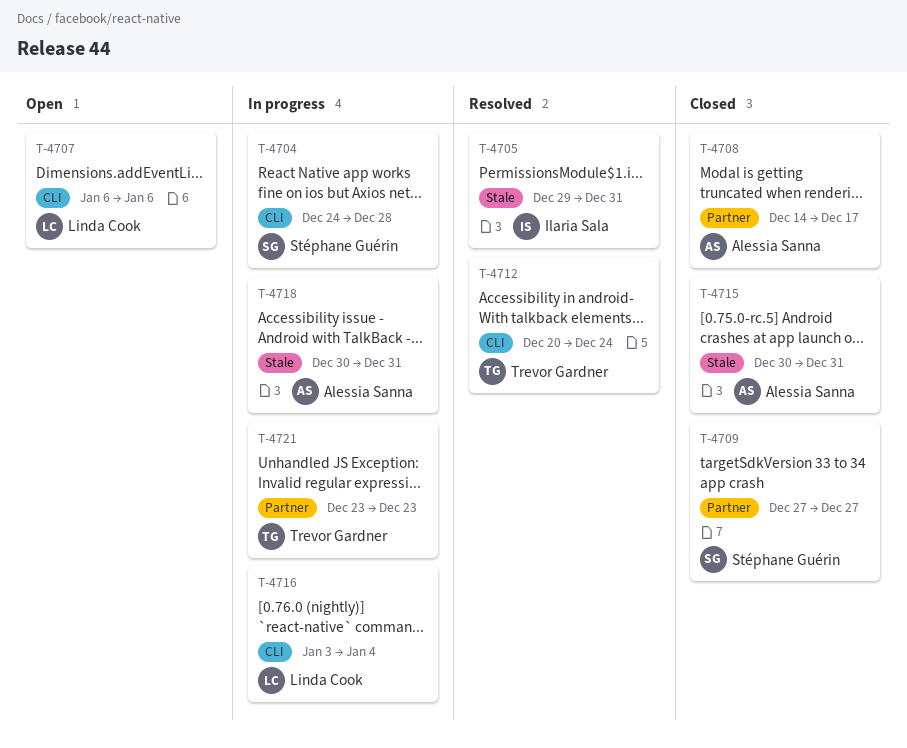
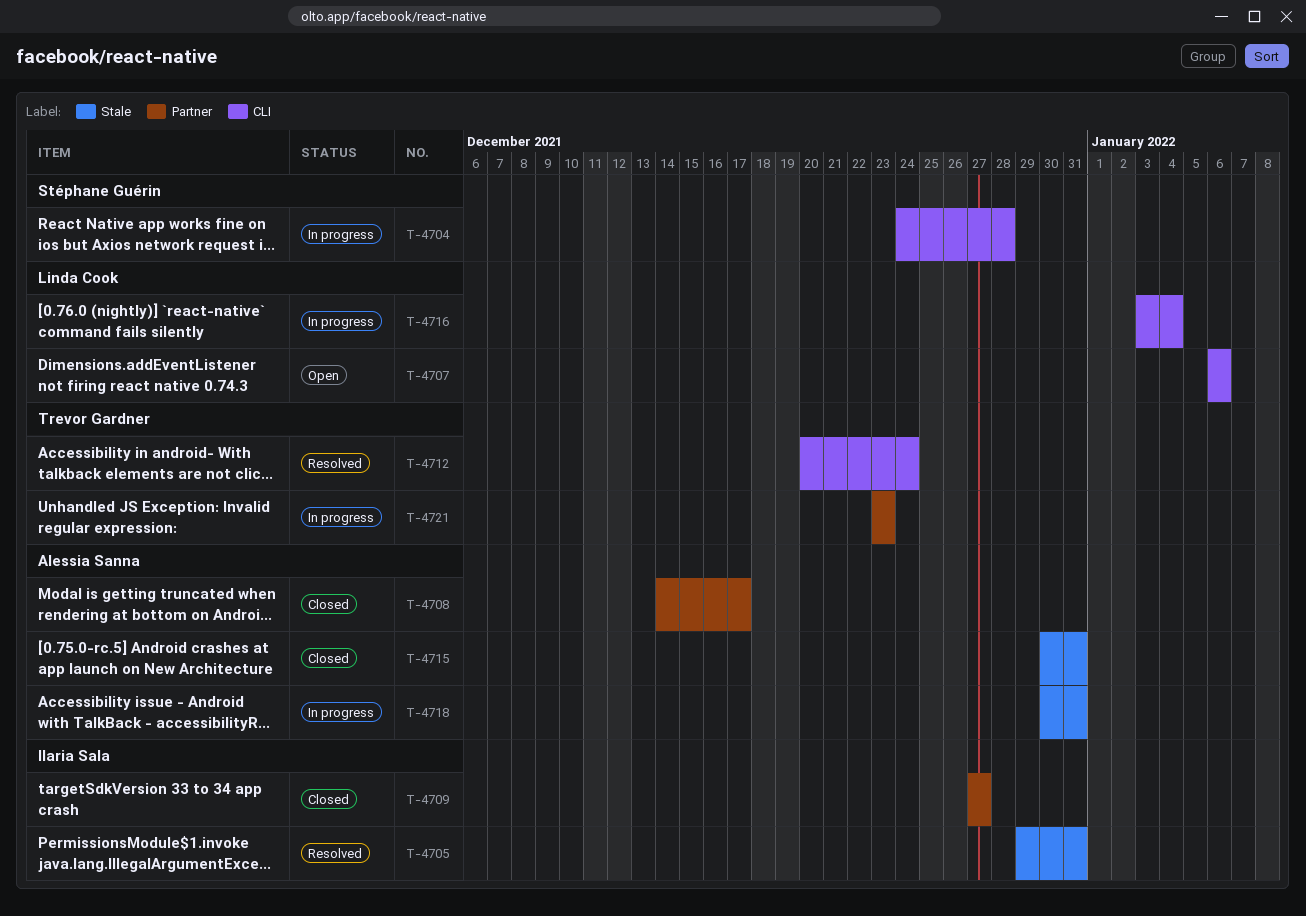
T-4709, owner: Stéphane Guérin -> Ilaria Sala

